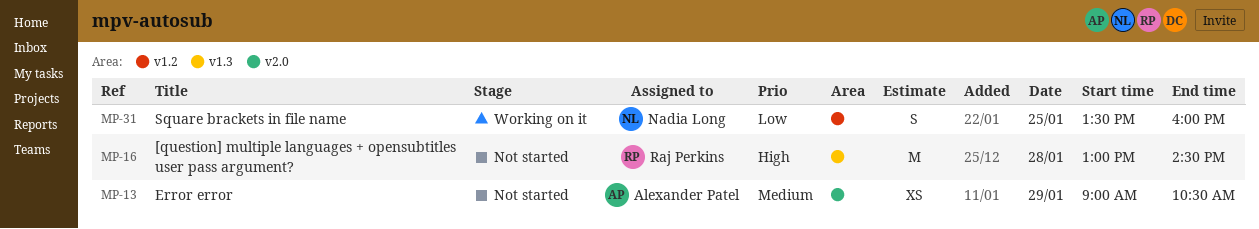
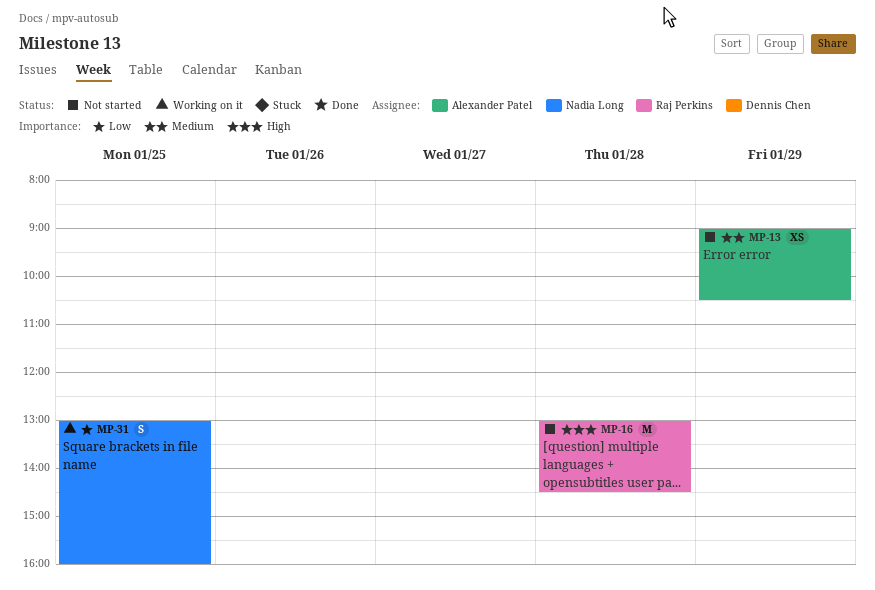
MP-31, begins: 13:30 -> 13:00

